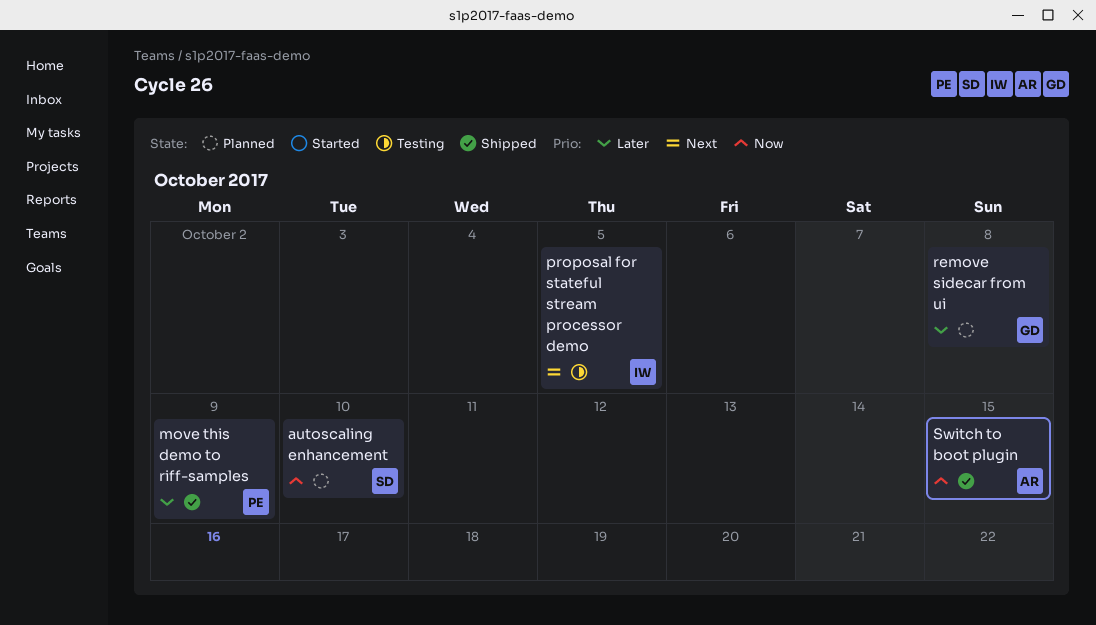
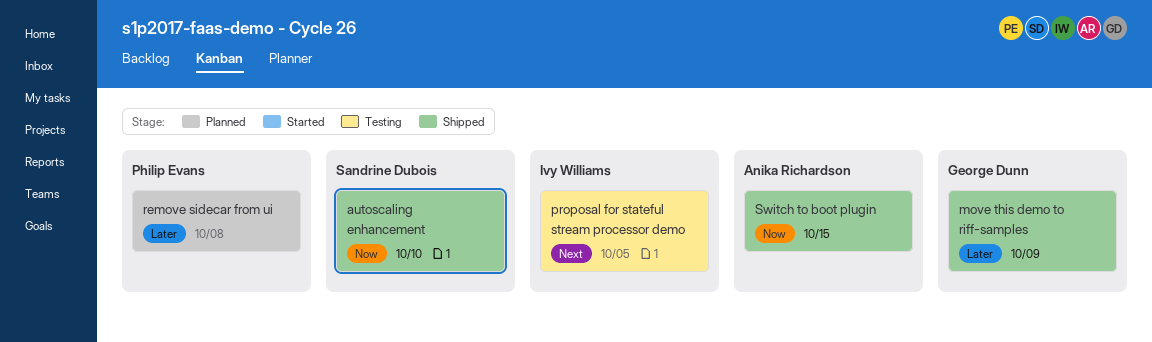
autoscaling enhancement, status: Planned -> Shipped
move this demo to riff-samples, owner: Philip Evans -> George Dunn
remove sidecar from ui, owner: George Dunn -> Philip Evans

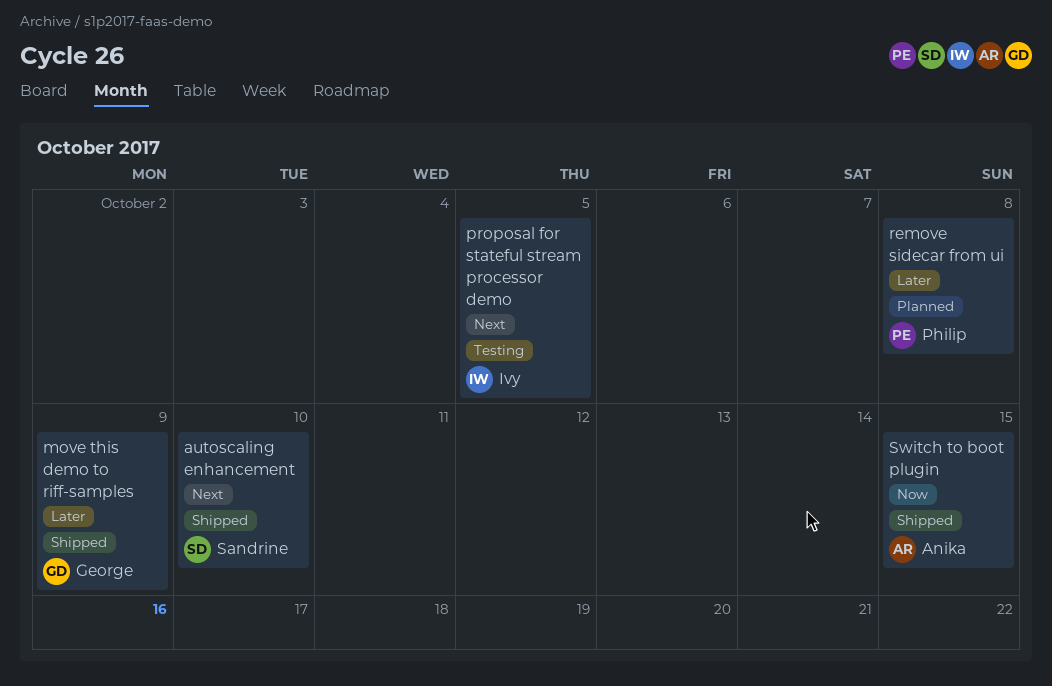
autoscaling enhancement, priority: Now -> Next

